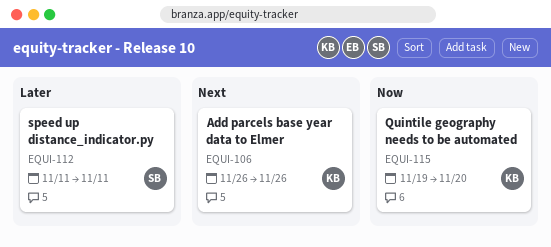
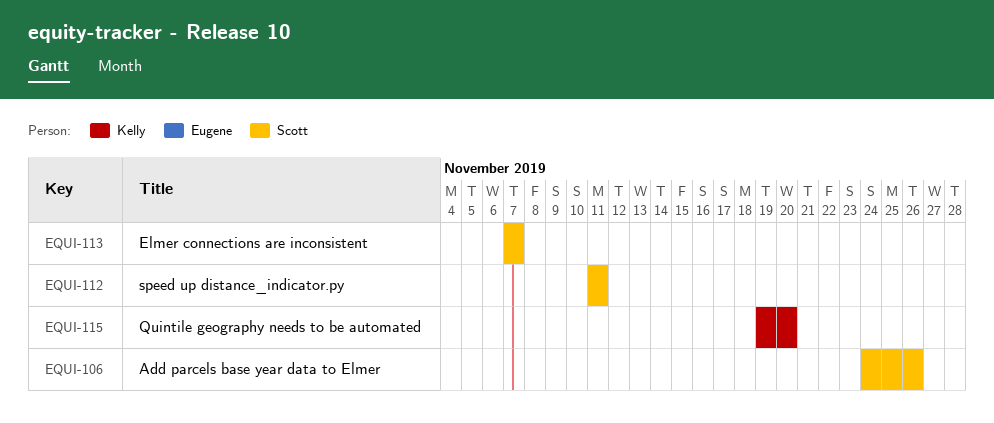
EQUI-106, owner: Kelly -> Scott
EQUI-106, start: Nov 26 -> Nov 24
EQUI-113: none -> present

